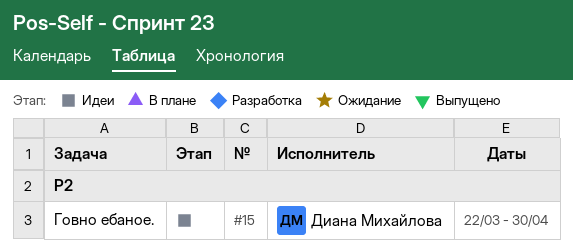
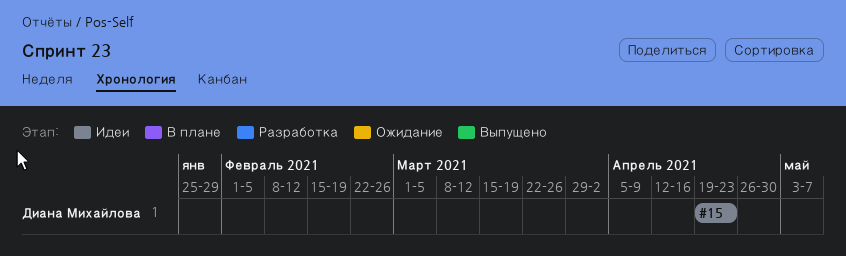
#15, start: Mar 22 -> Apr 19
#15, due: Apr 30 -> Apr 23

